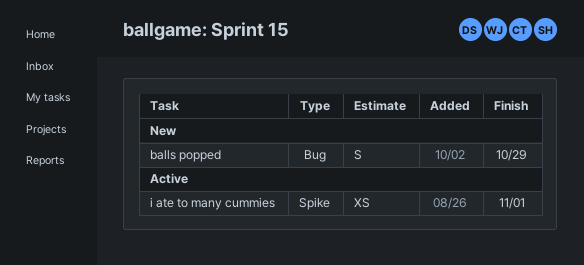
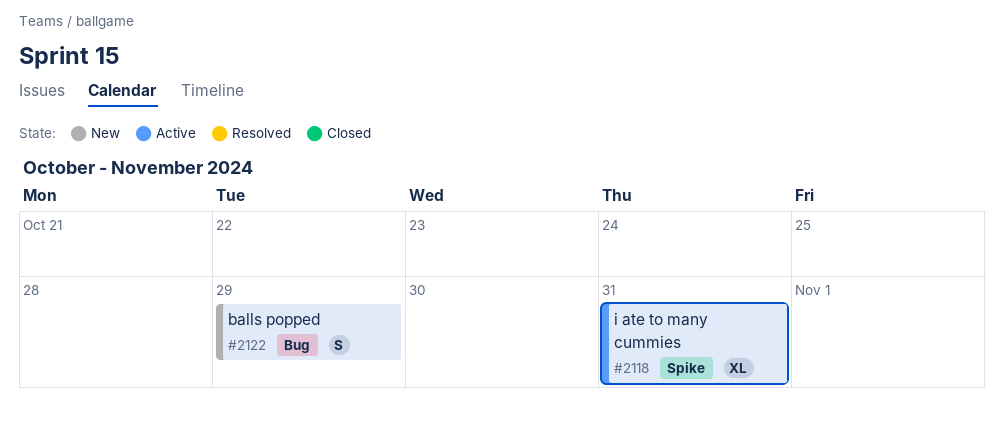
i ate to many cummies, estimate: XS -> XL
i ate to many cummies, due: Nov 1 -> Oct 31

